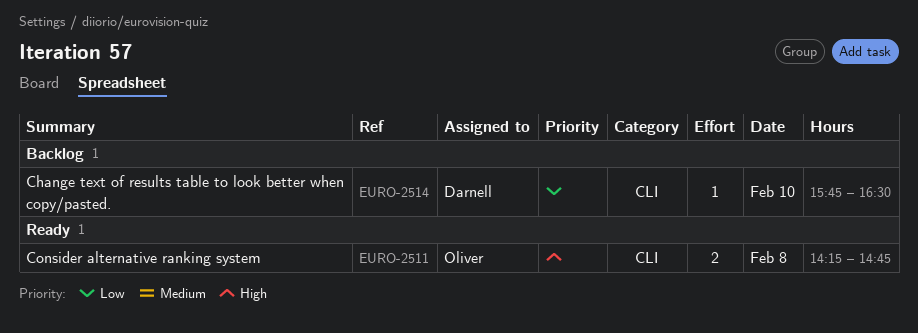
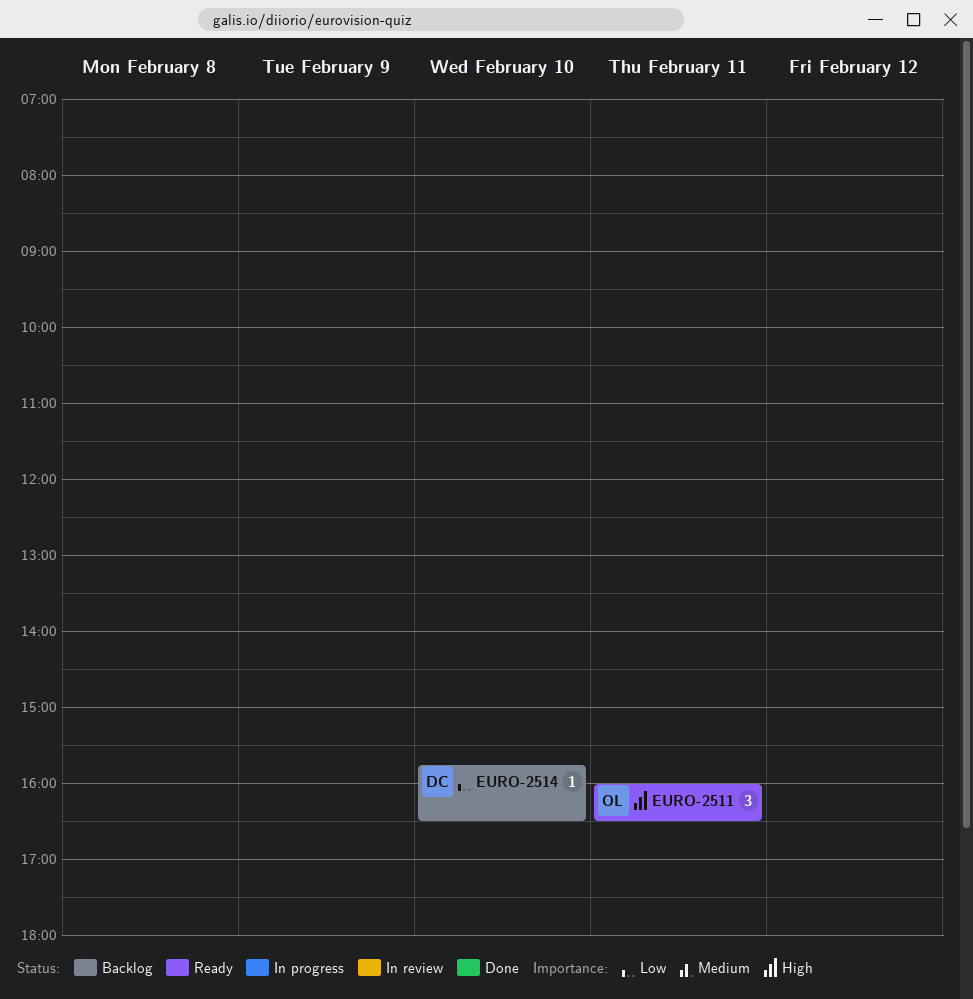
EURO-2511, estimate: 2 -> 3
EURO-2511, day: Feb 8 -> Feb 11
EURO-2511, begins: 14:15 -> 16:00
EURO-2511, ends: 14:45 -> 16:30

